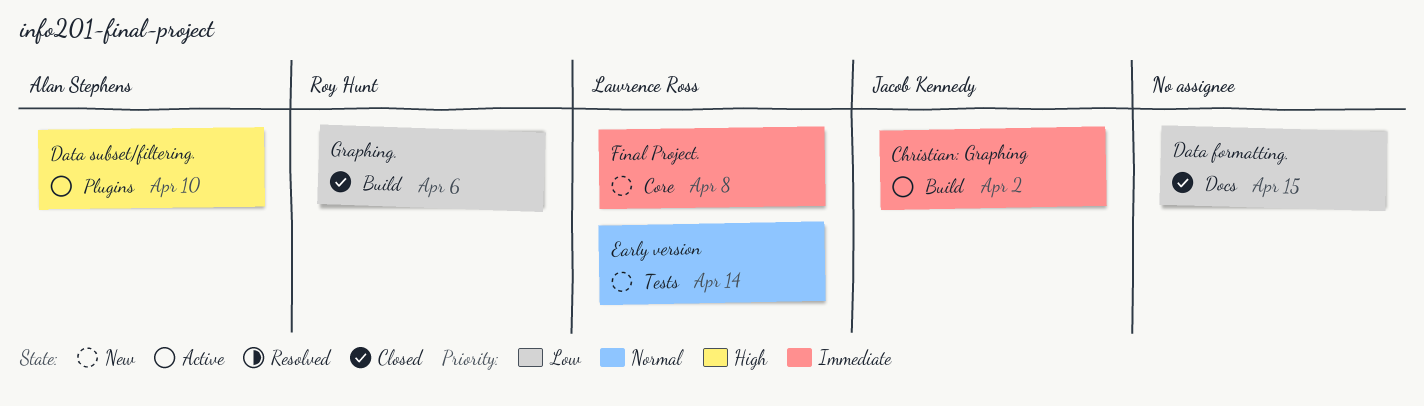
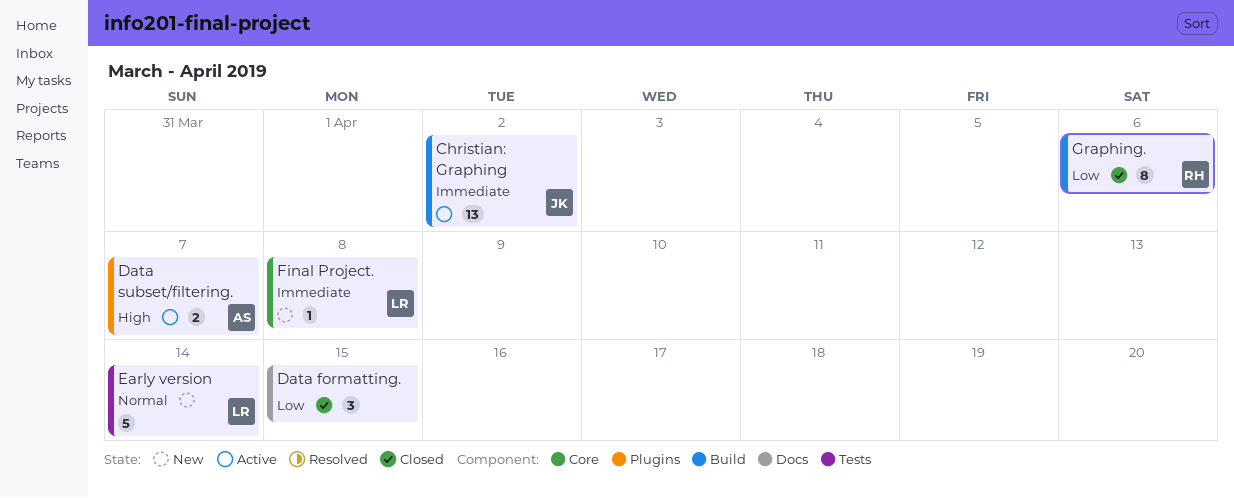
Data subset/filtering., due: Apr 10 -> Apr 7

